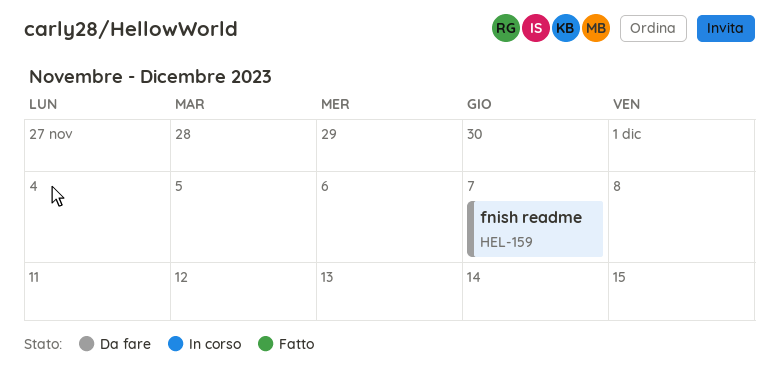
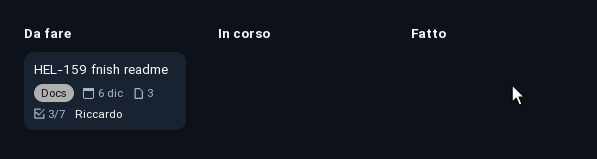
HEL-159, due: Dec 7 -> Dec 6

